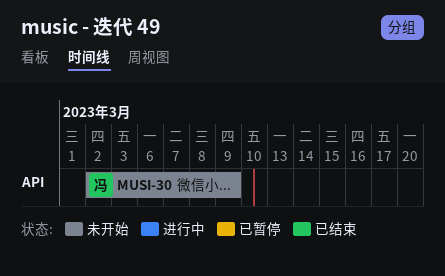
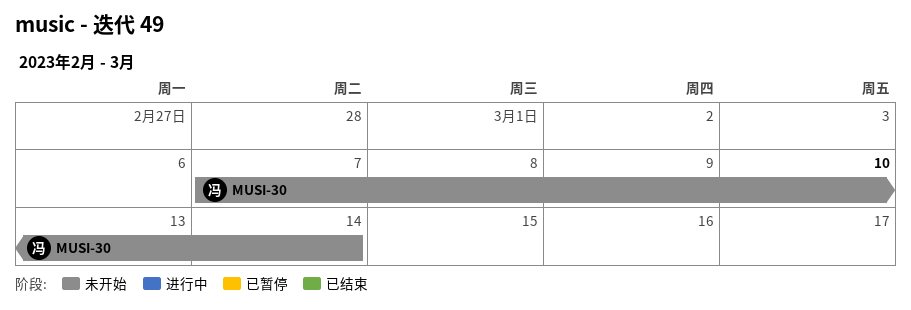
MUSI-30, start: Mar 2 -> Mar 7
MUSI-30, due: Mar 9 -> Mar 14

